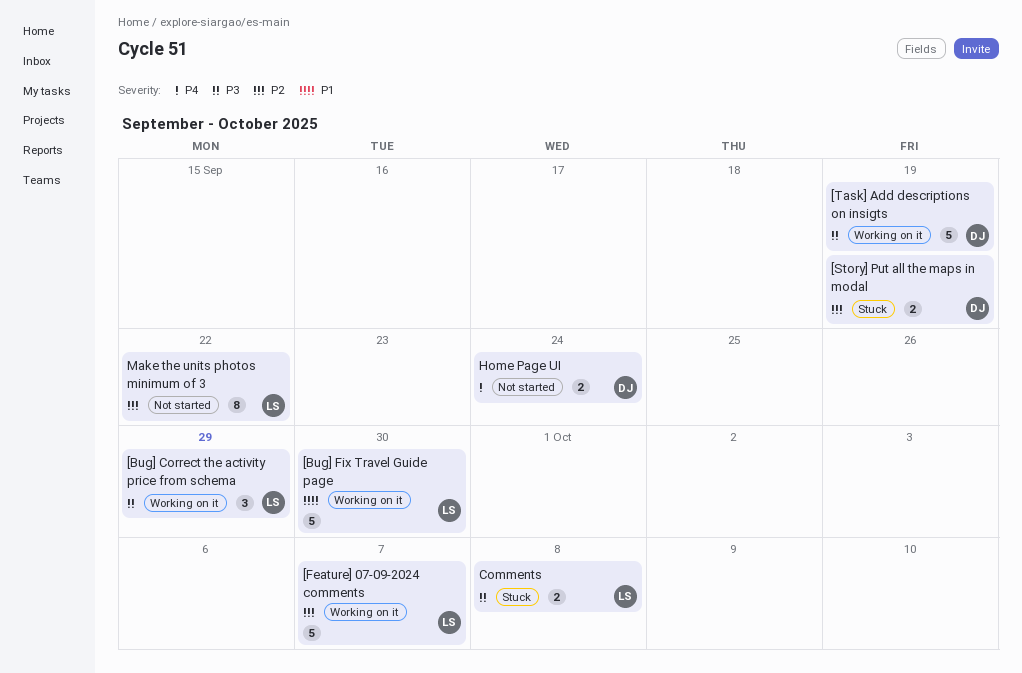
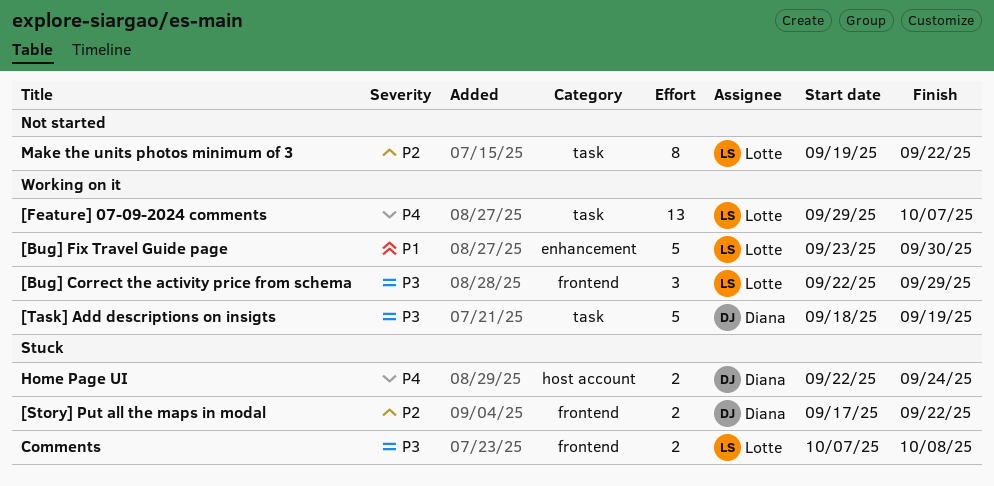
[Feature] 07-09-2024 comments, priority: P2 -> P4
[Feature] 07-09-2024 comments, estimate: 5 -> 13
[Story] Put all the maps in modal, due: Sep 19 -> Sep 22
Home Page UI, status: Not started -> Stuck

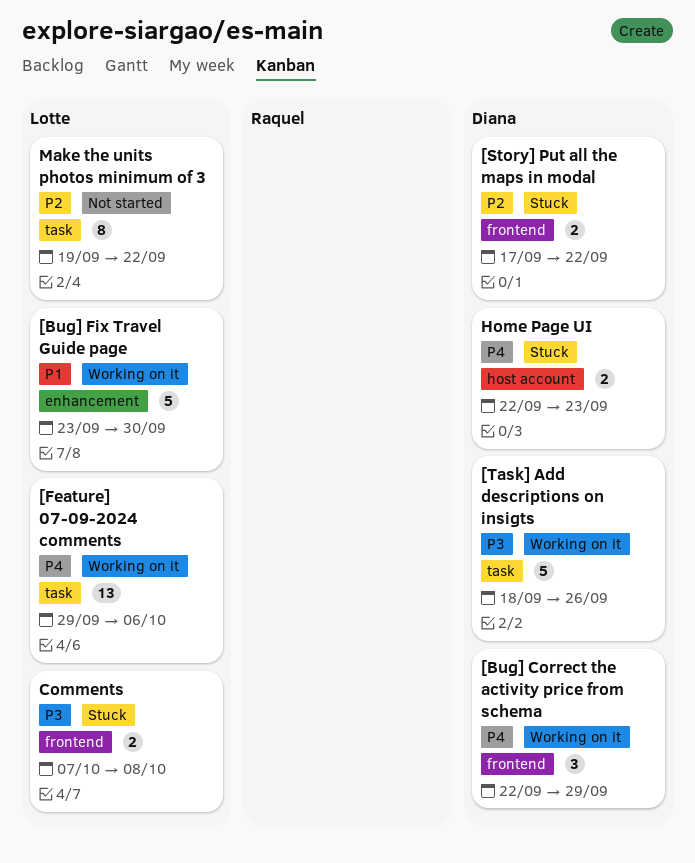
[Bug] Correct the activity price from schema, owner: Lotte -> Diana
[Bug] Correct the activity price from schema, priority: P3 -> P4
[Feature] 07-09-2024 comments, due: Oct 7 -> Oct 6
[Task] Add descriptions on insigts, due: Sep 19 -> Sep 26
Home Page UI, due: Sep 24 -> Sep 23

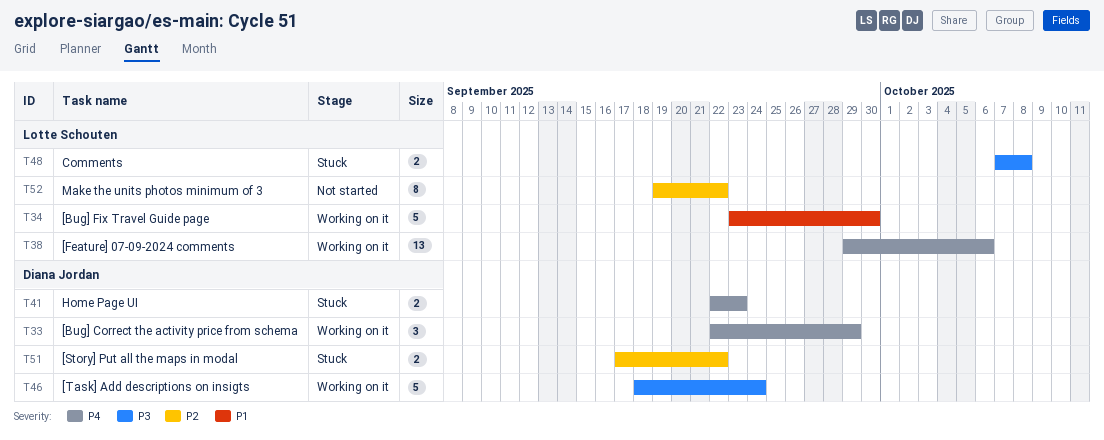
[Task] Add descriptions on insigts, due: Sep 26 -> Sep 24

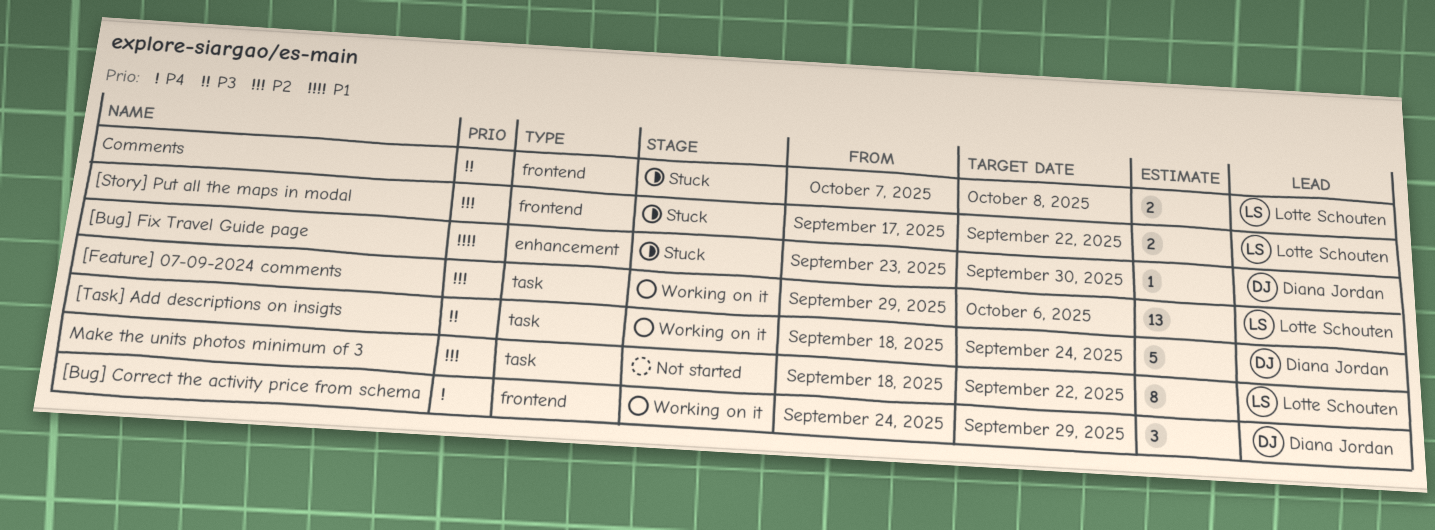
[Bug] Correct the activity price from schema, start: Sep 22 -> Sep 24
[Bug] Fix Travel Guide page, status: Working on it -> Stuck
[Bug] Fix Travel Guide page, owner: Lotte Schouten -> Diana Jordan
[Bug] Fix Travel Guide page, estimate: 5 -> 1
[Feature] 07-09-2024 comments, priority: P4 -> P2
[Story] Put all the maps in modal, owner: Diana Jordan -> Lotte Schouten
Home Page UI: present -> none
Make the units photos minimum of 3, start: Sep 19 -> Sep 18

